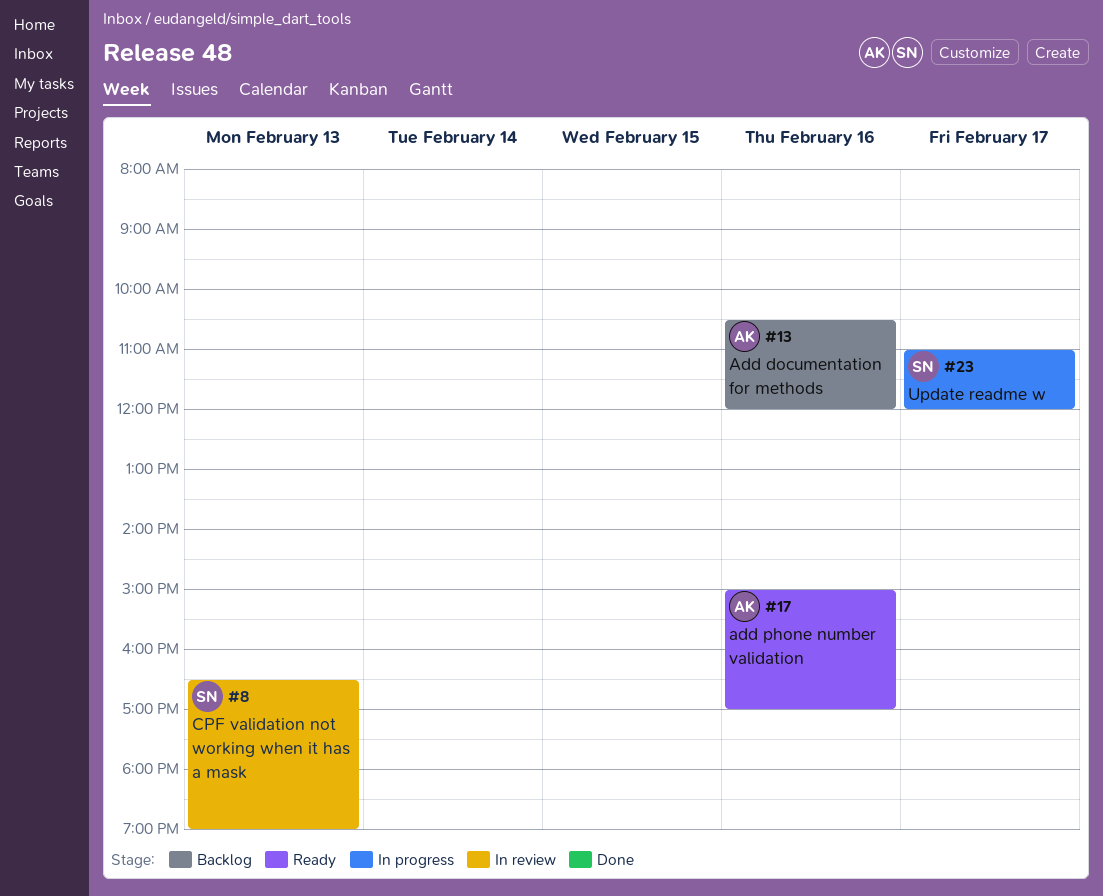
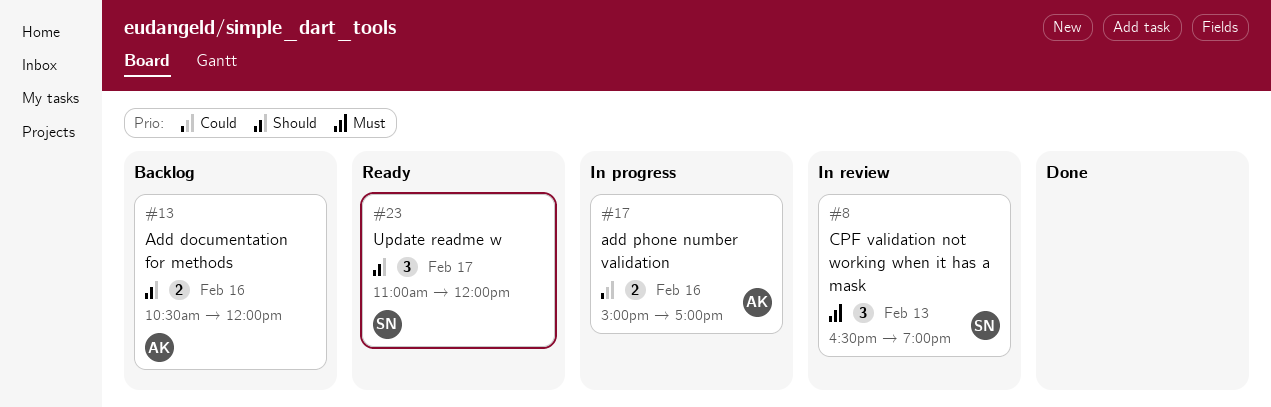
#17, status: Ready -> In progress
#23, status: In progress -> Ready

